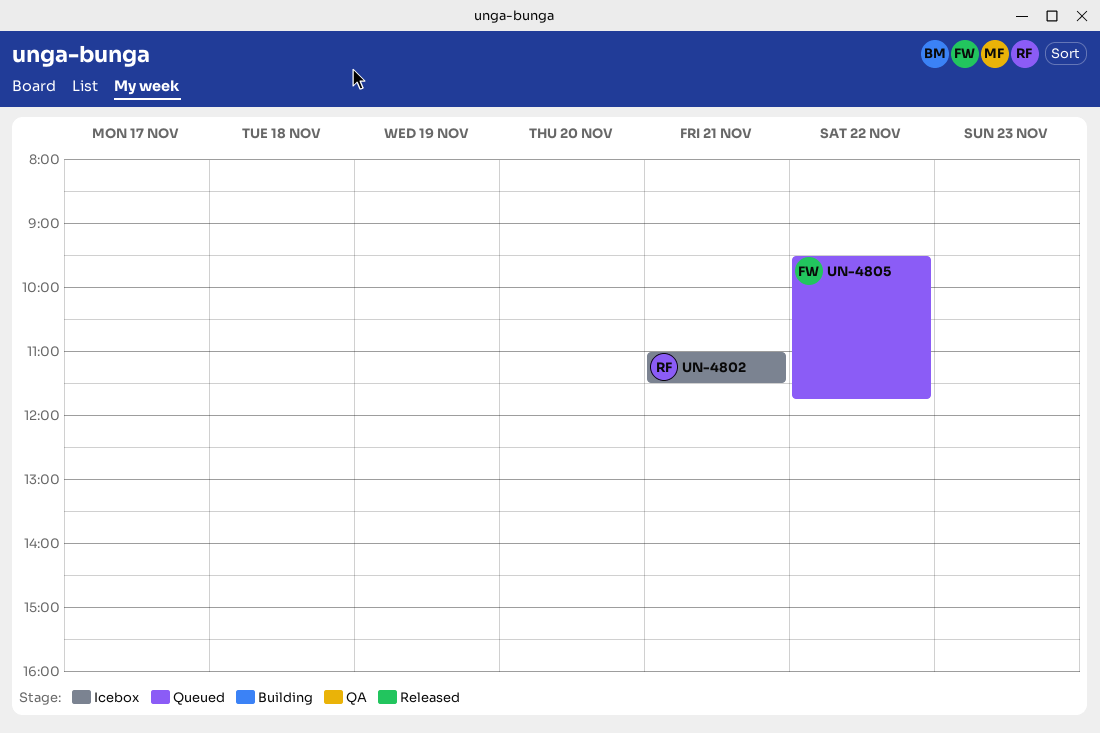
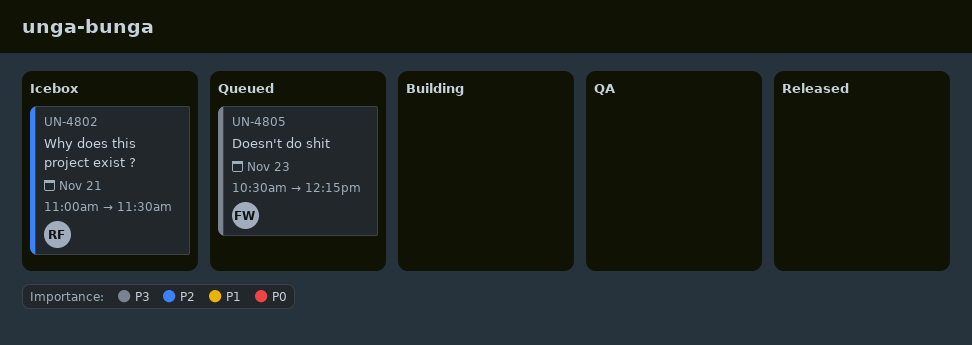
UN-4805, day: Nov 22 -> Nov 23
UN-4805, begins: 09:30 -> 10:30
UN-4805, ends: 11:45 -> 12:15

